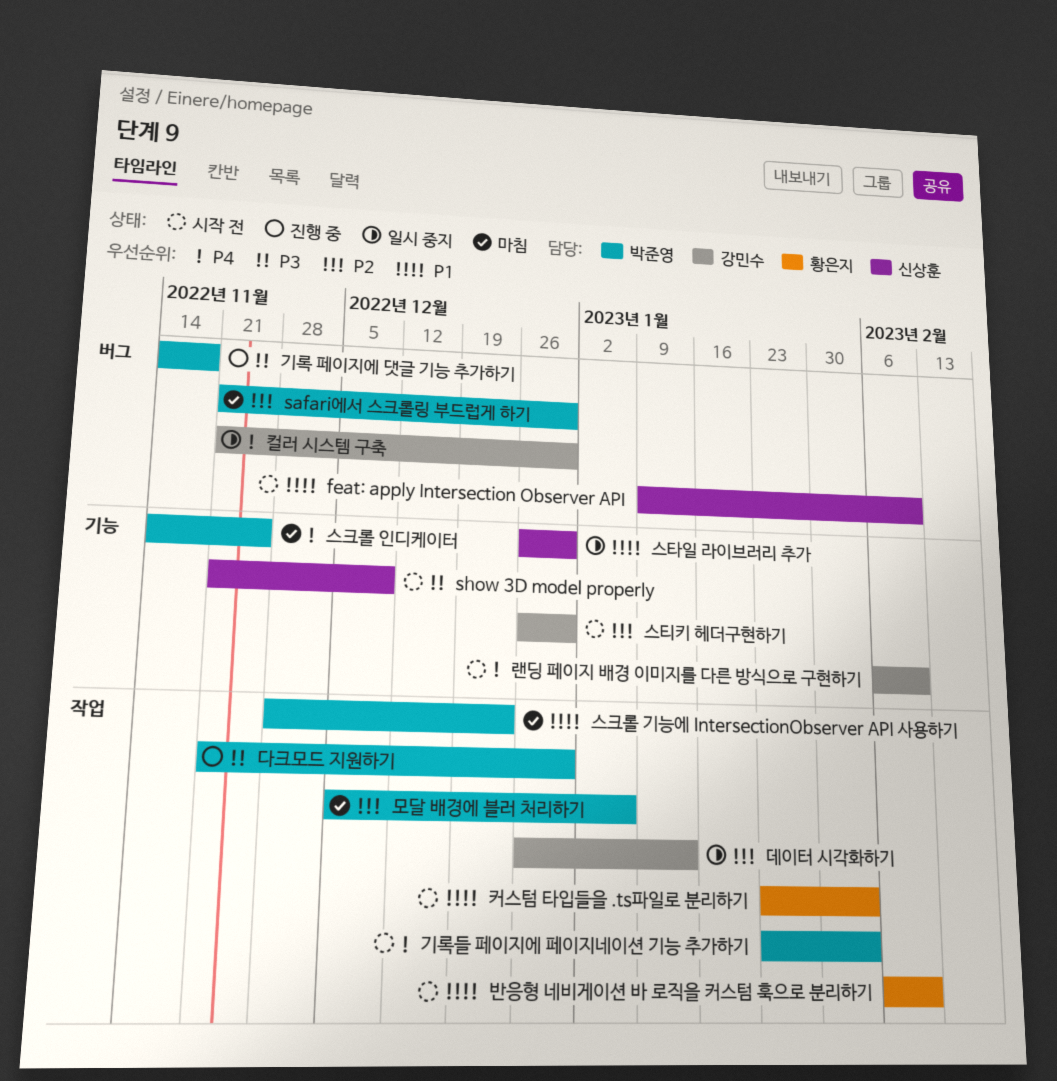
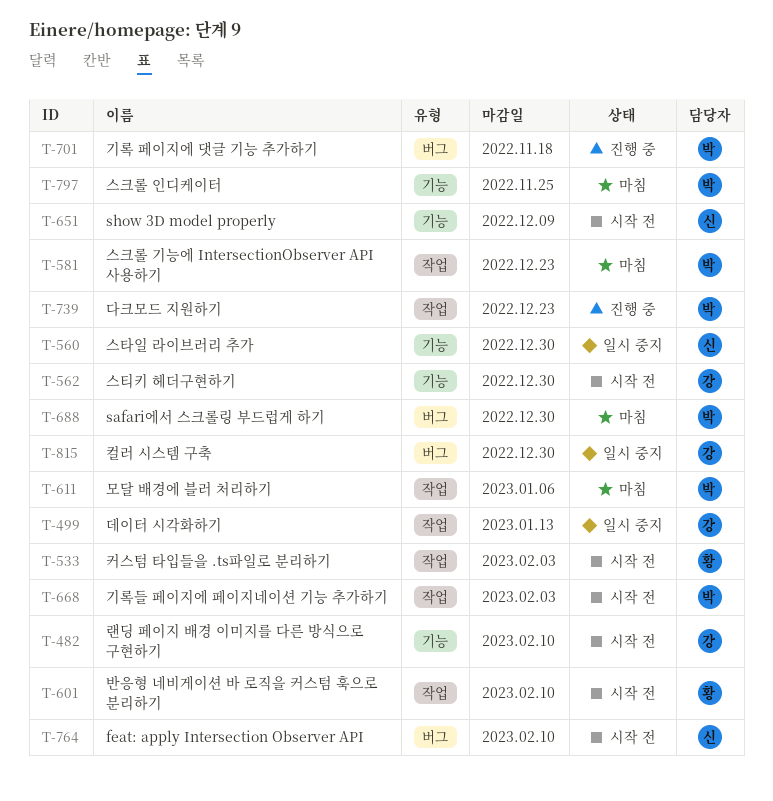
다크모드 지원하기, due: Dec 30 -> Dec 23

